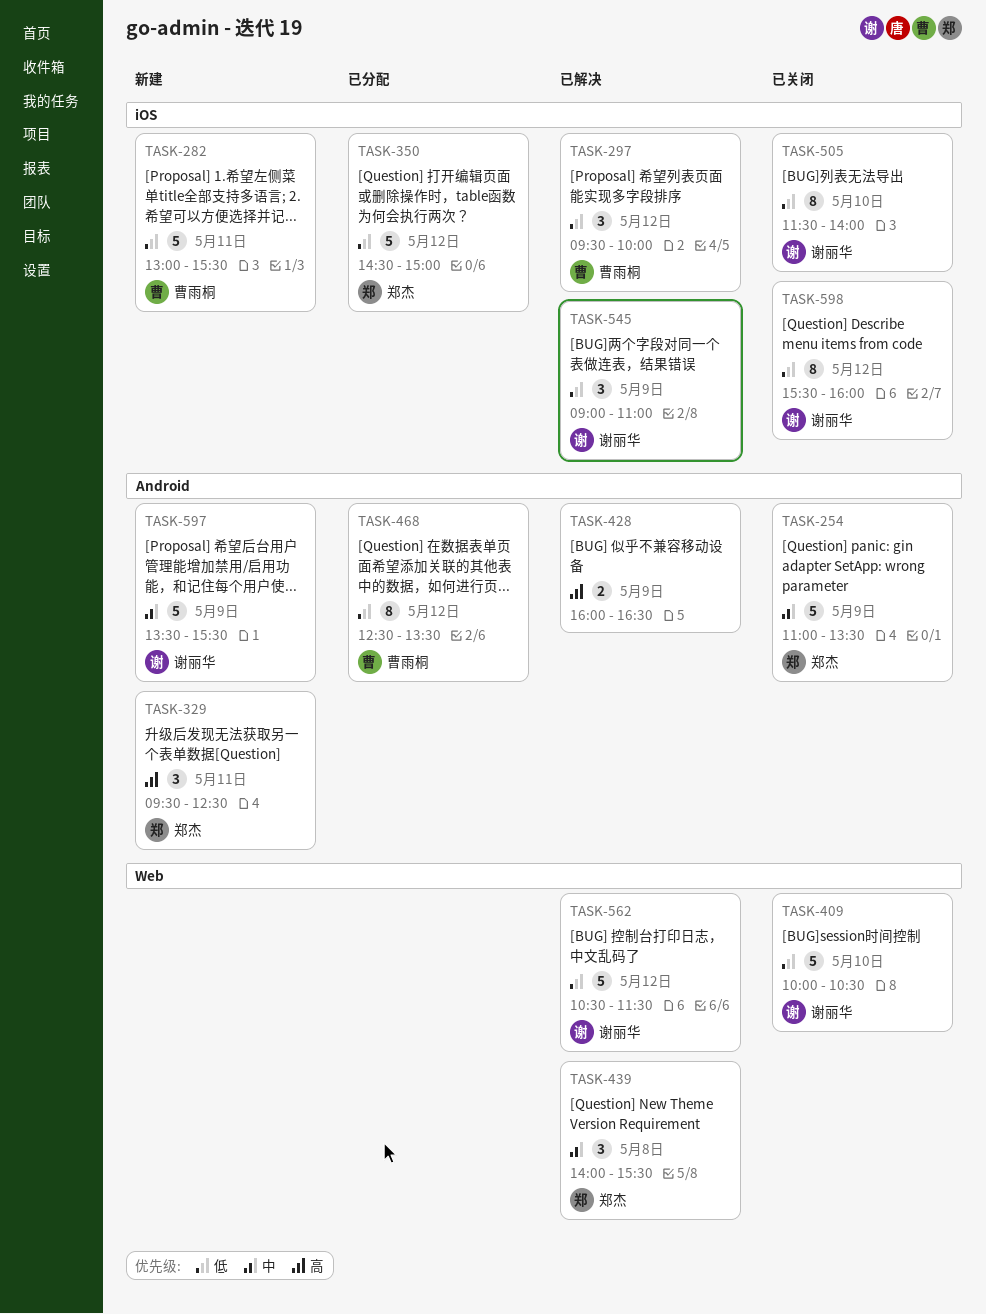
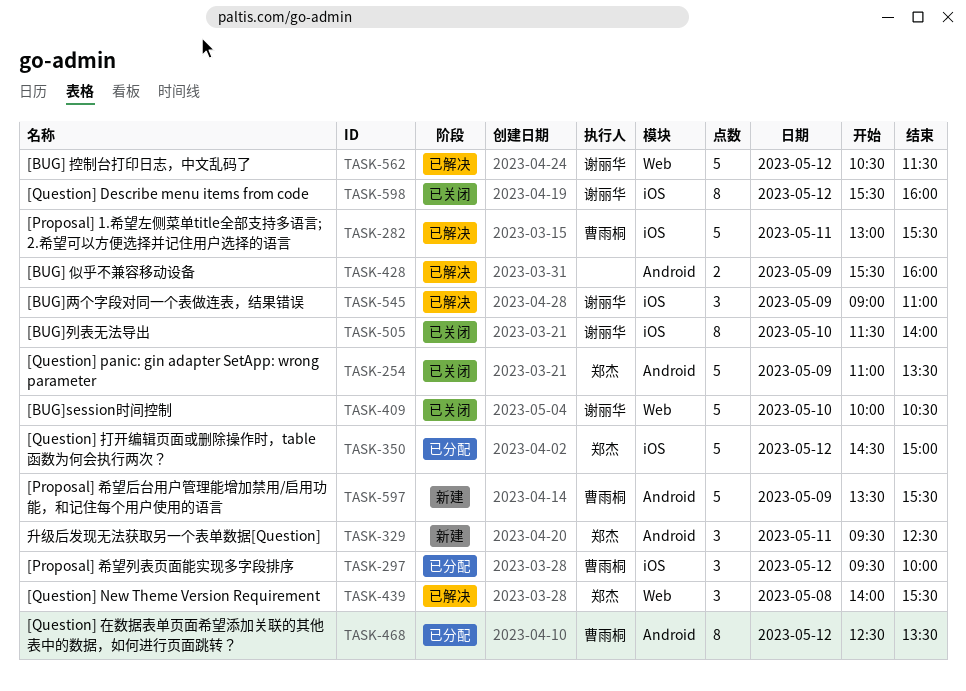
TASK-282, status: 新建 -> 已解决
TASK-297, status: 已解决 -> 已分配
TASK-428, begins: 16:00 -> 15:30
TASK-428, ends: 16:30 -> 16:00
TASK-597, owner: 谢丽华 -> 曹雨桐

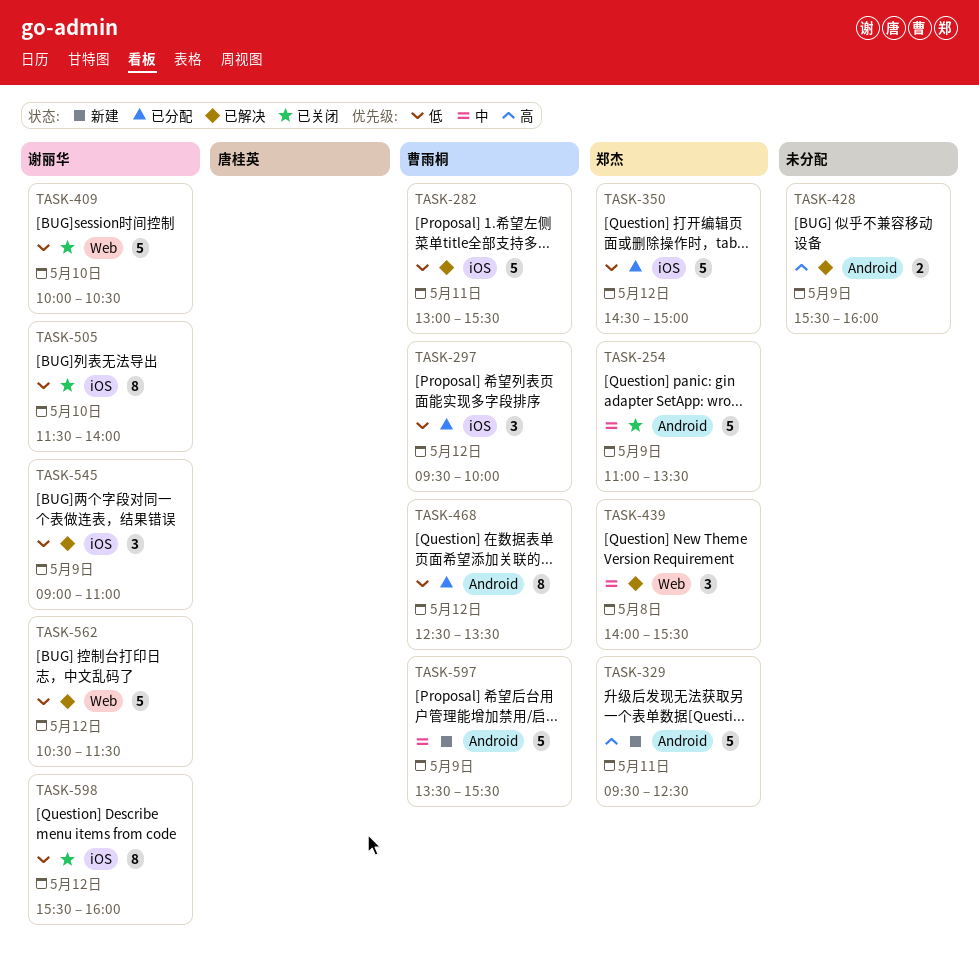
TASK-329, estimate: 3 -> 5

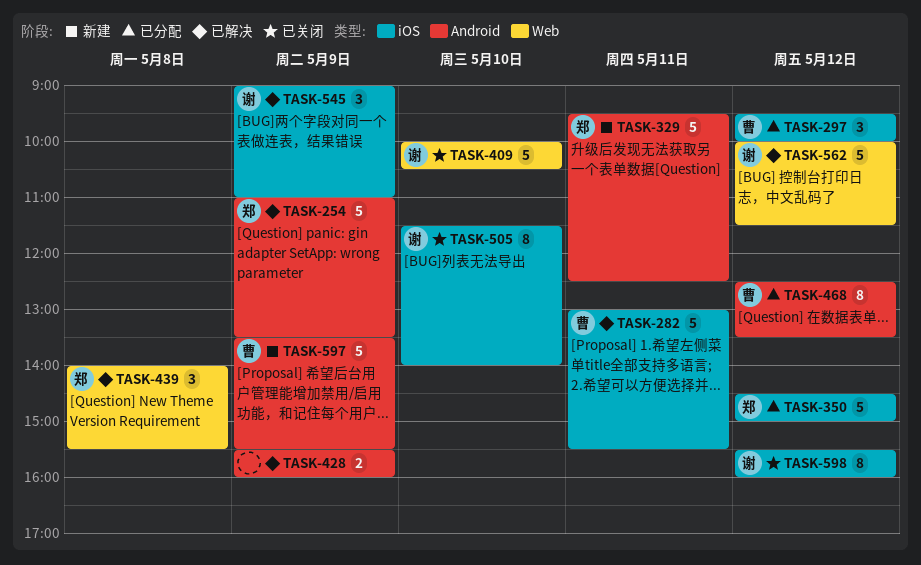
TASK-254, status: 已关闭 -> 已解决
TASK-562, begins: 10:30 -> 10:00

